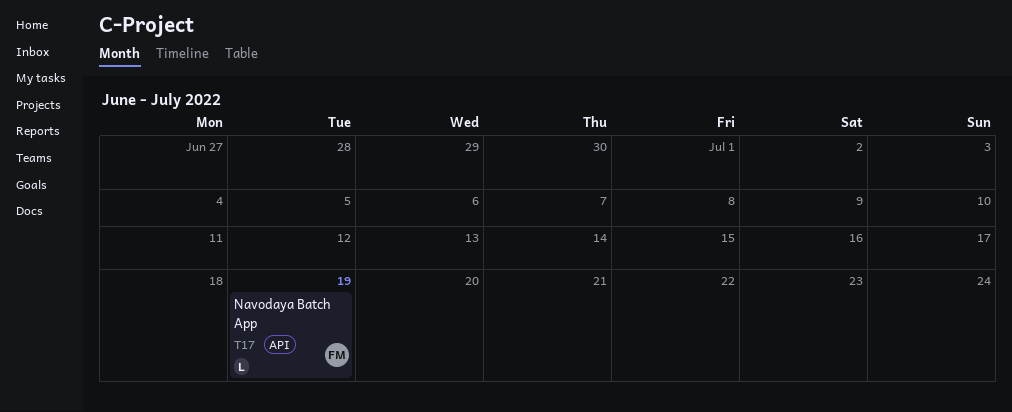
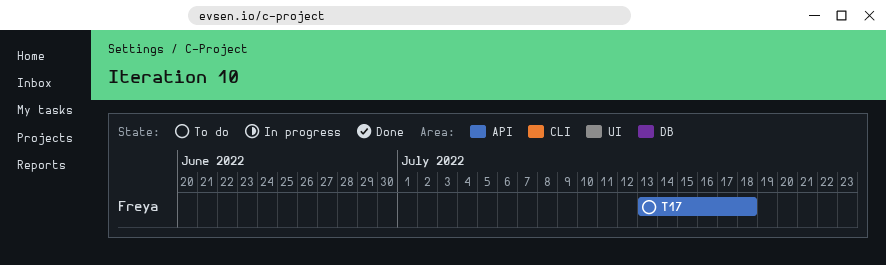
T17, due: Jul 19 -> Jul 18

